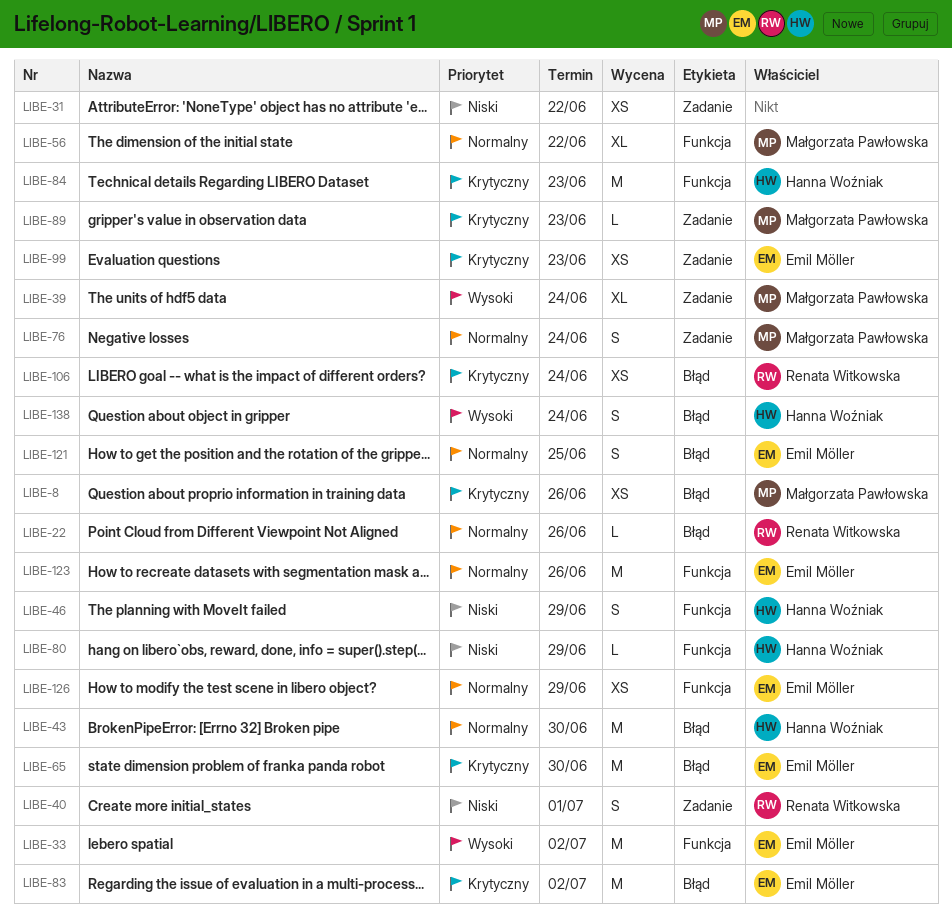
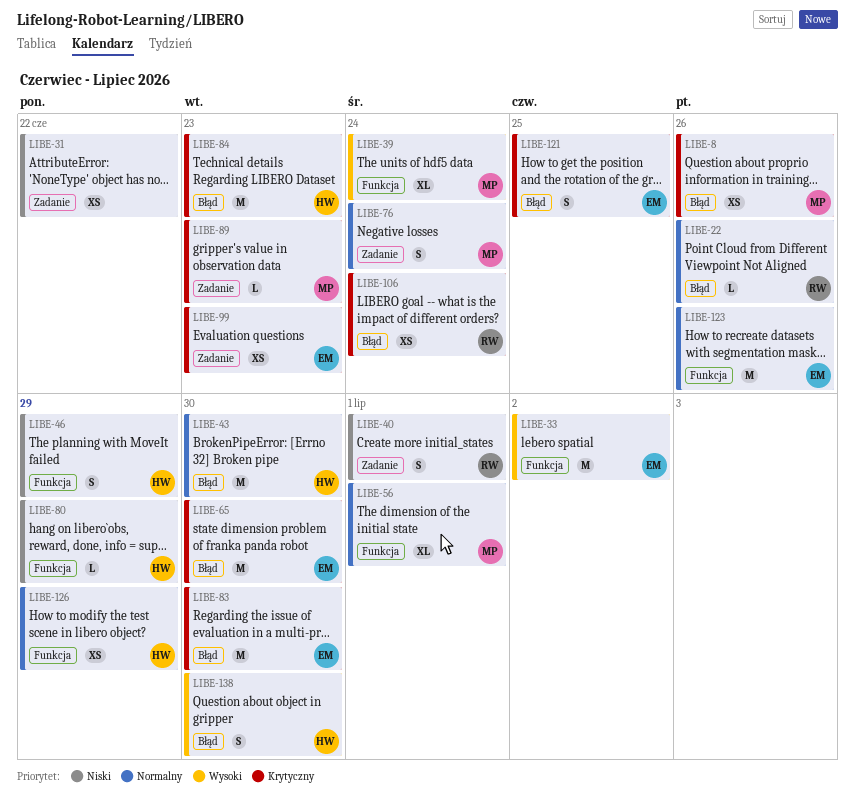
LIBE-39, label: Zadanie -> Funkcja
LIBE-56, due: Jun 22 -> Jul 1
LIBE-83, due: Jul 2 -> Jun 30
LIBE-84, label: Funkcja -> Błąd
LIBE-121, priority: Normalny -> Krytyczny
LIBE-126, owner: Emil Möller -> Hanna Woźniak
LIBE-138, due: Jun 24 -> Jun 30

